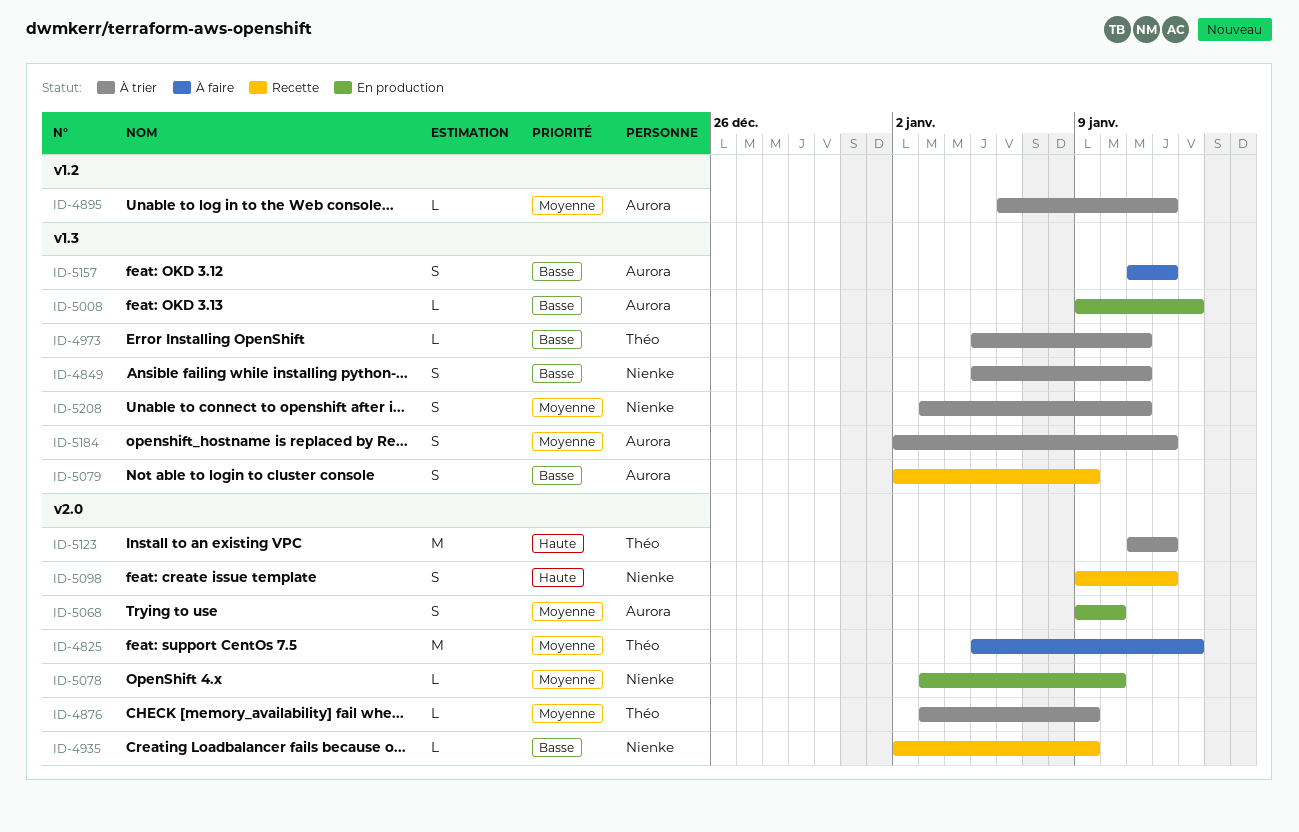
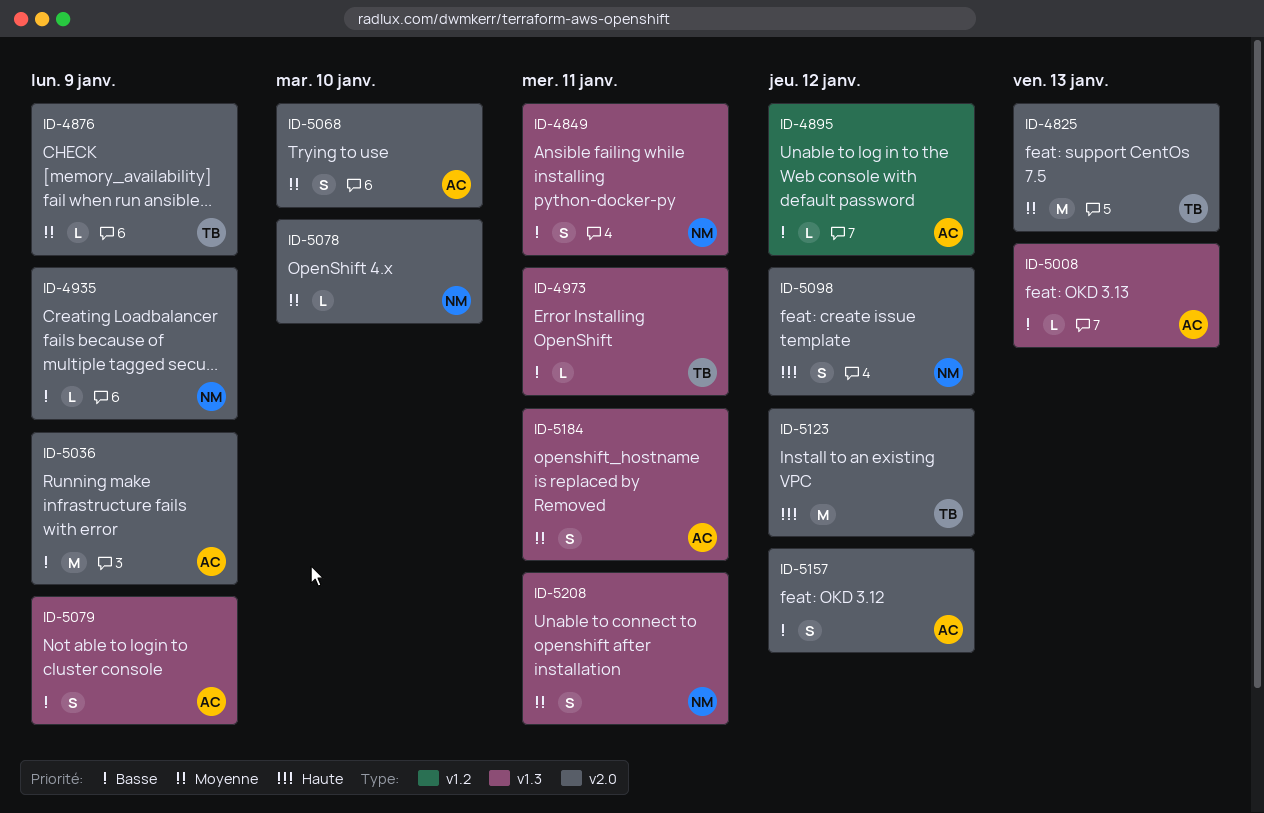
ID-4895, priority: Moyenne -> Basse
ID-5036: none -> present
ID-5157, label: v1.3 -> v2.0
ID-5184, due: Jan 12 -> Jan 11

